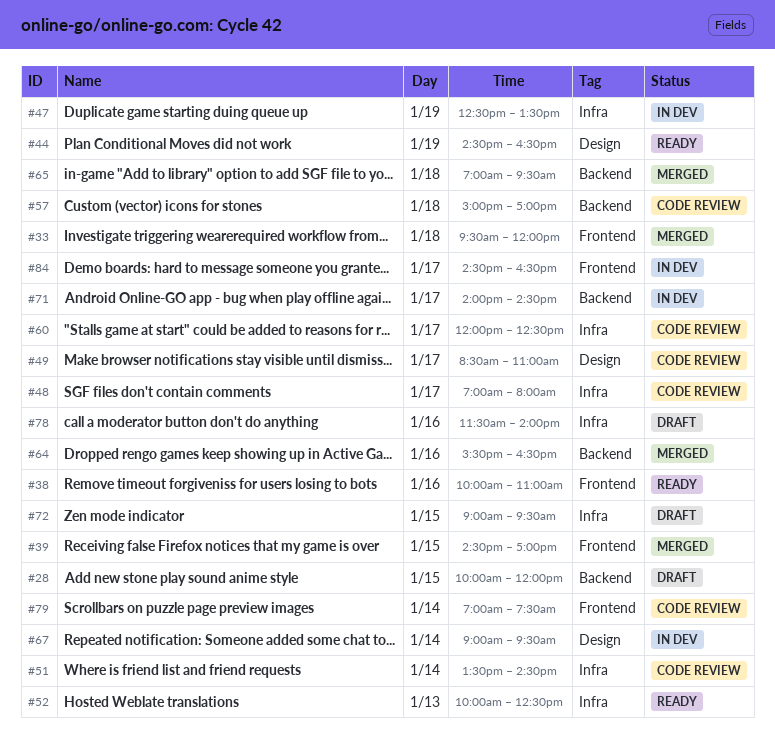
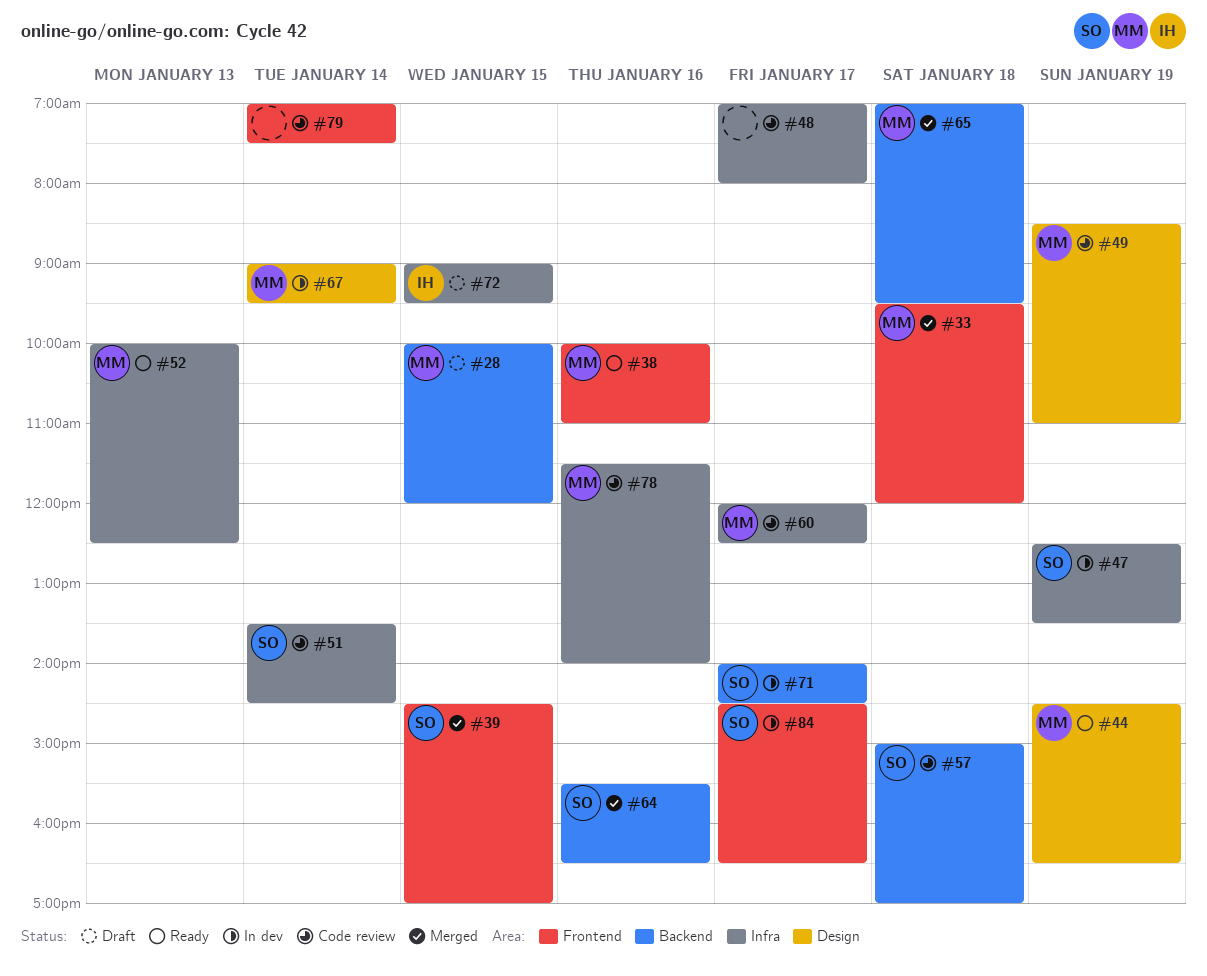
#49, day: Jan 17 -> Jan 19
#78, status: Draft -> Code review

